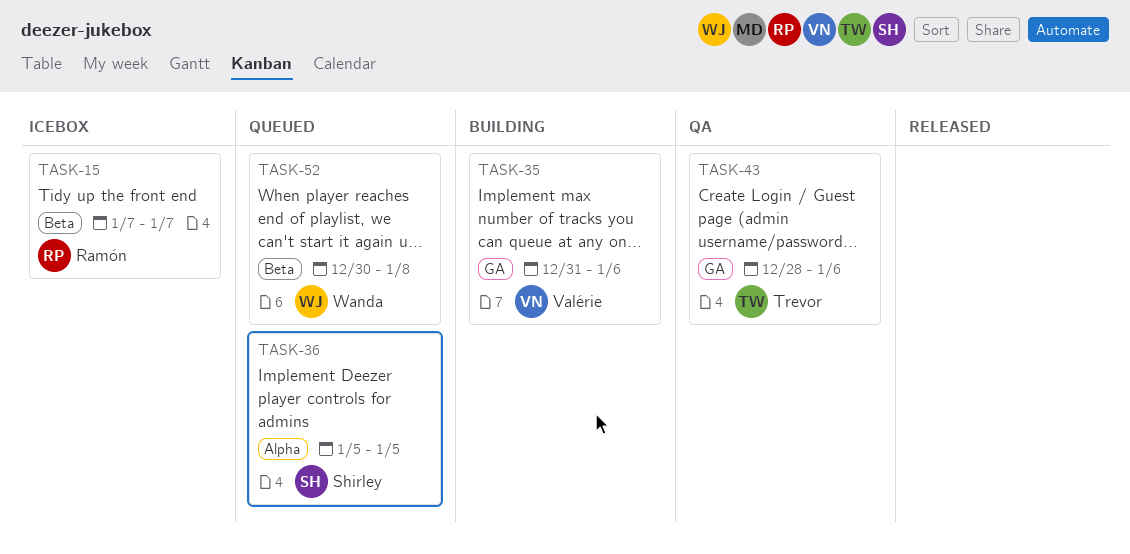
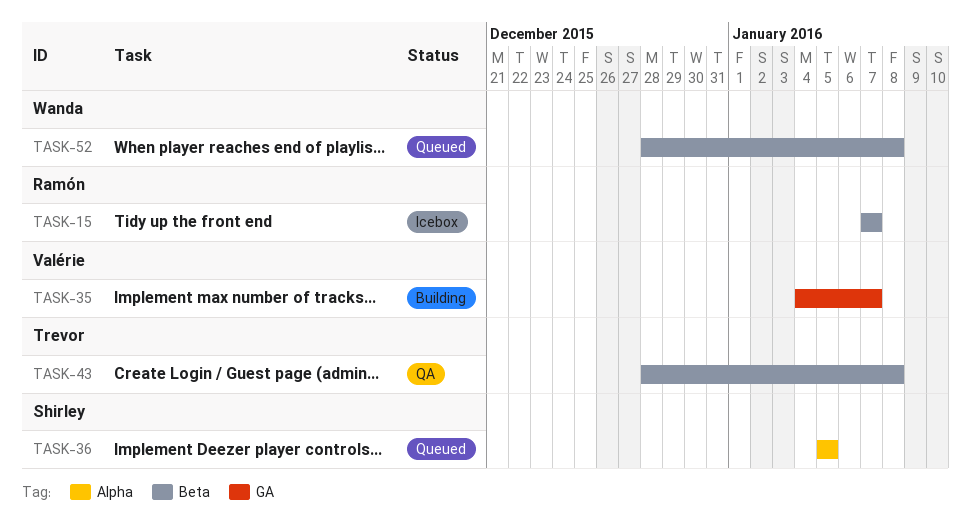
TASK-35, start: Dec 31 -> Jan 4
TASK-35, due: Jan 6 -> Jan 7
TASK-43, label: GA -> Beta
TASK-43, due: Jan 6 -> Jan 8
TASK-52, start: Dec 30 -> Dec 28

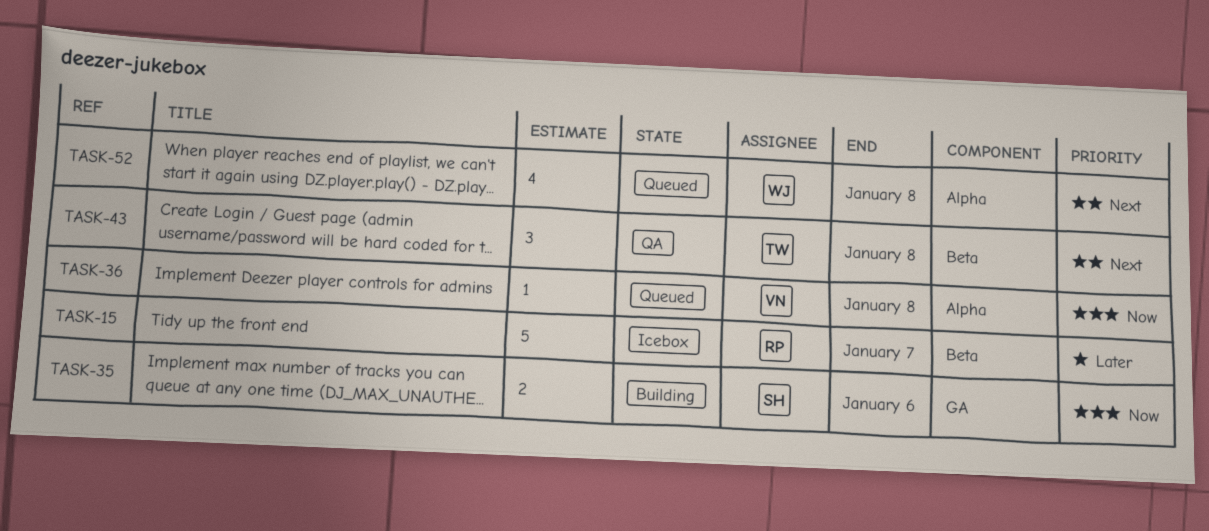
TASK-35, owner: Valérie -> Shirley
TASK-35, due: Jan 7 -> Jan 6
TASK-36, owner: Shirley -> Valérie
TASK-36, due: Jan 5 -> Jan 8
TASK-52, label: Beta -> Alpha

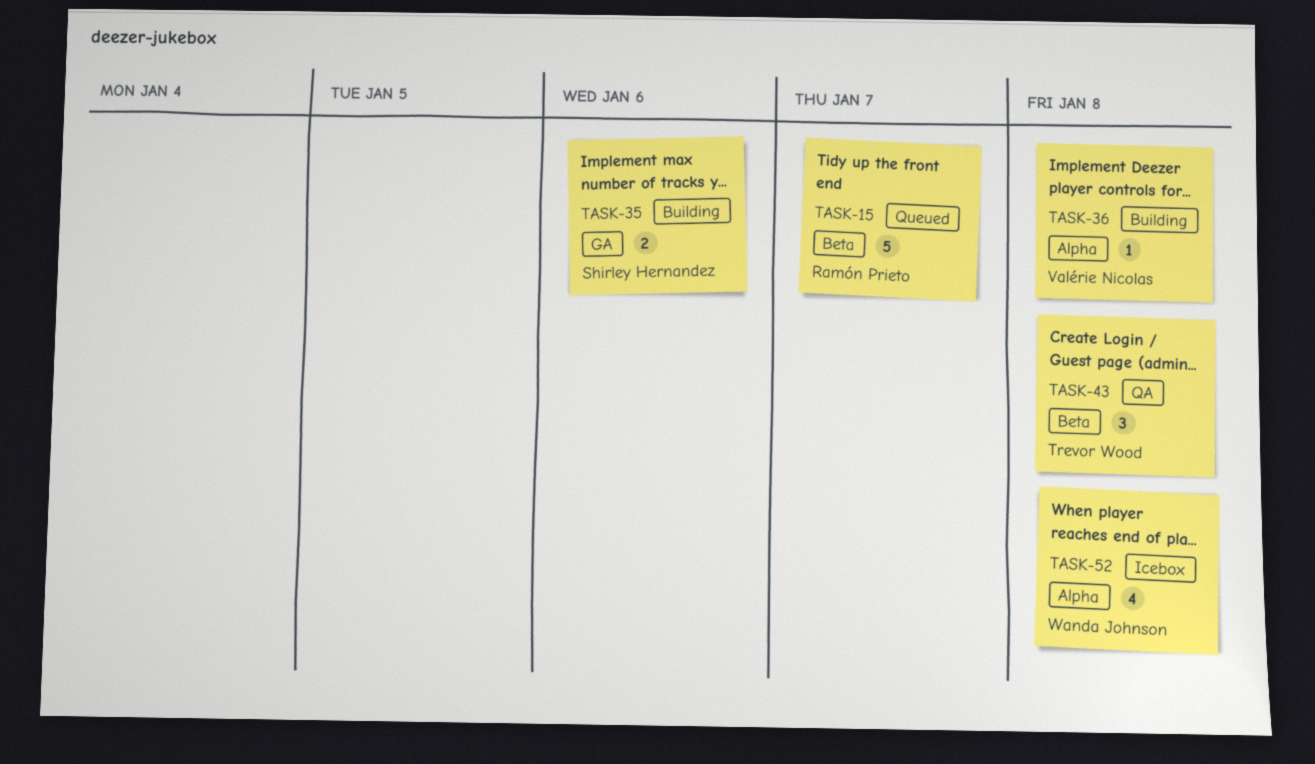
TASK-15, status: Icebox -> Queued
TASK-36, status: Queued -> Building
TASK-52, status: Queued -> Icebox

